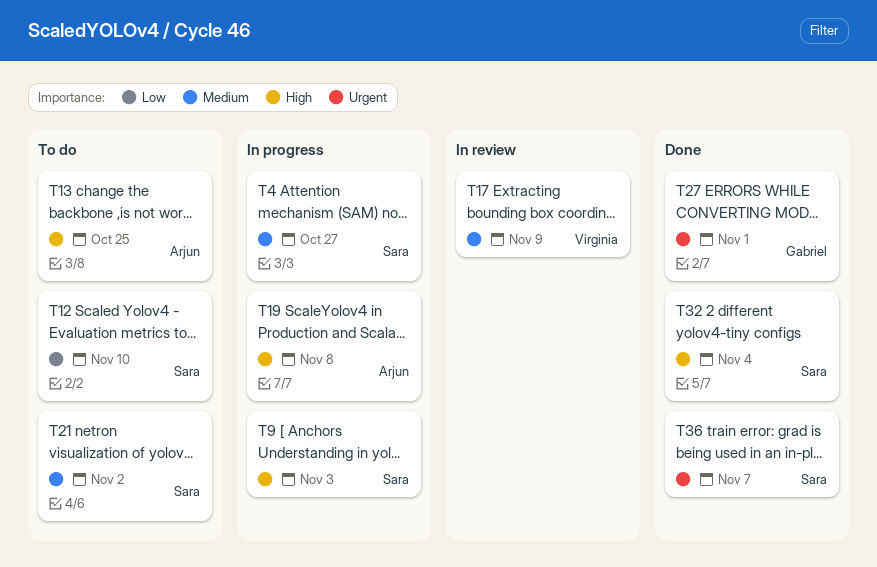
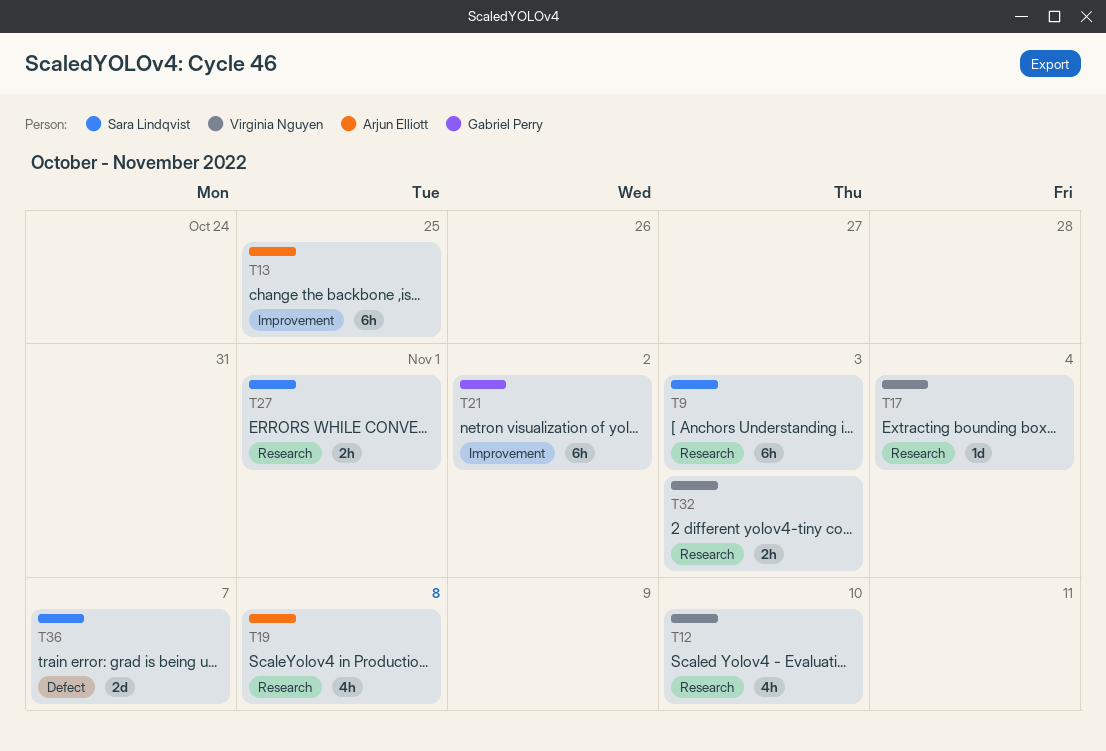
T4: present -> none
T12, owner: Sara Lindqvist -> Virginia Nguyen
T17, due: Nov 9 -> Nov 4
T21, owner: Sara Lindqvist -> Gabriel Perry
T27, owner: Gabriel Perry -> Sara Lindqvist
T32, owner: Sara Lindqvist -> Virginia Nguyen
T32, due: Nov 4 -> Nov 3

